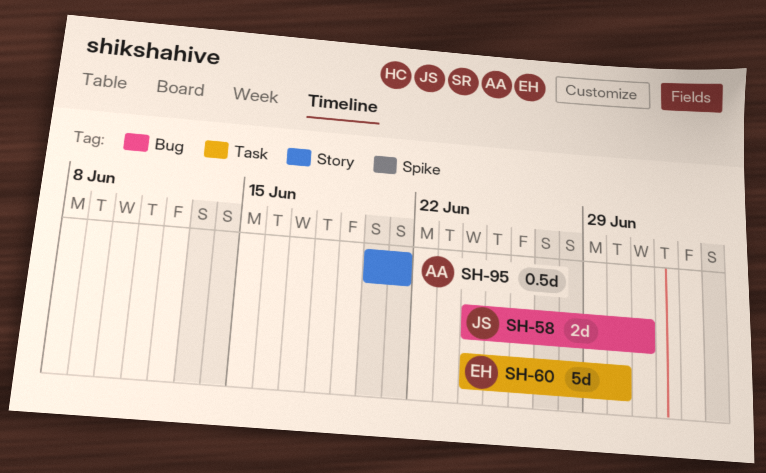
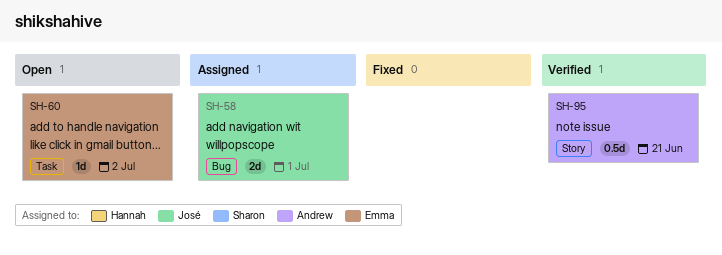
SH-60, estimate: 5d -> 1d
SH-60, due: Jun 30 -> Jul 2

